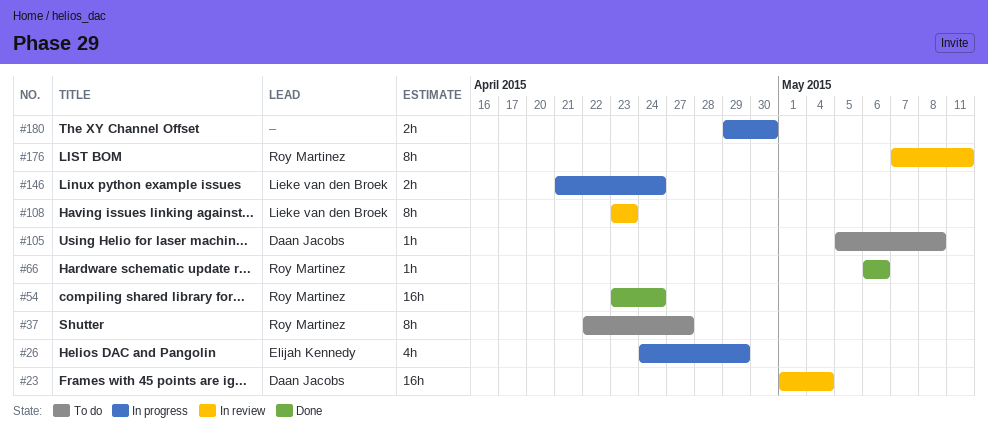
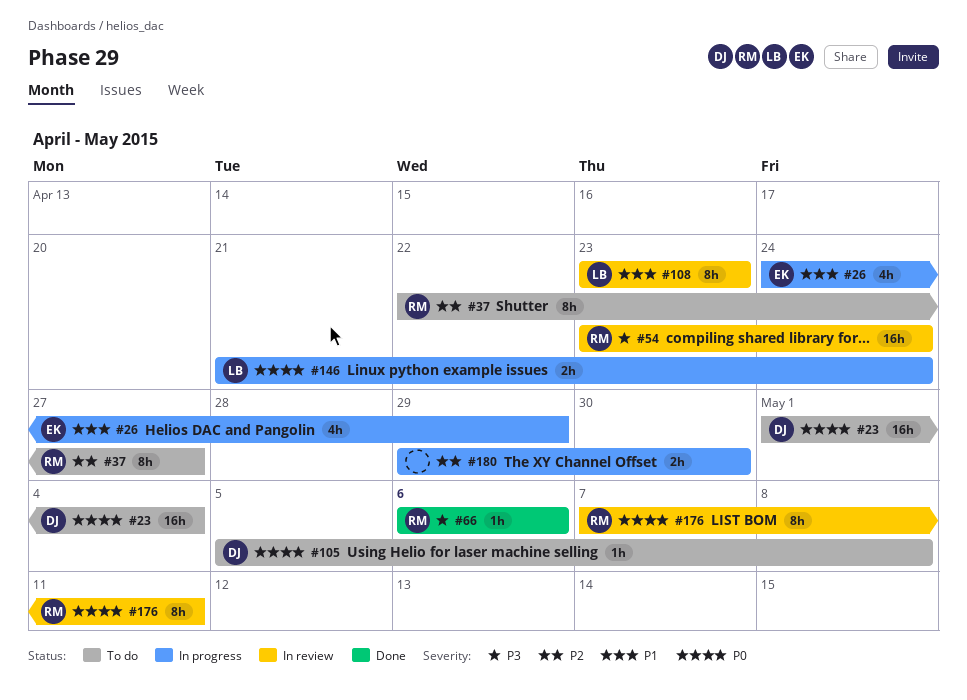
#23, status: In review -> To do
#54, status: Done -> In review

